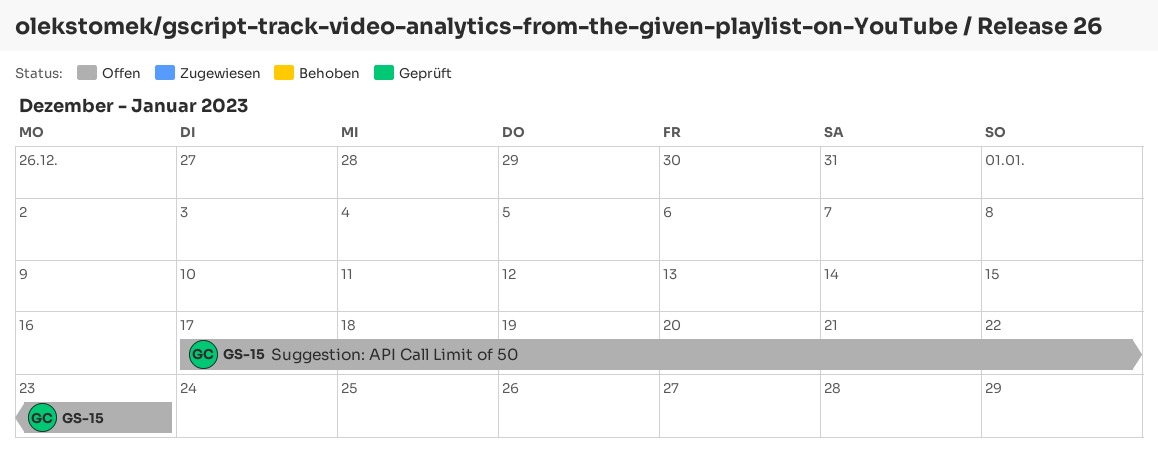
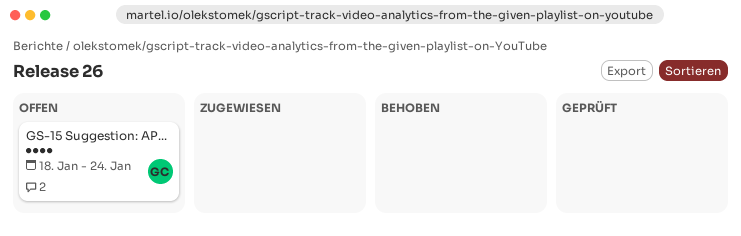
GS-15, start: Jan 17 -> Jan 18
GS-15, due: Jan 23 -> Jan 24

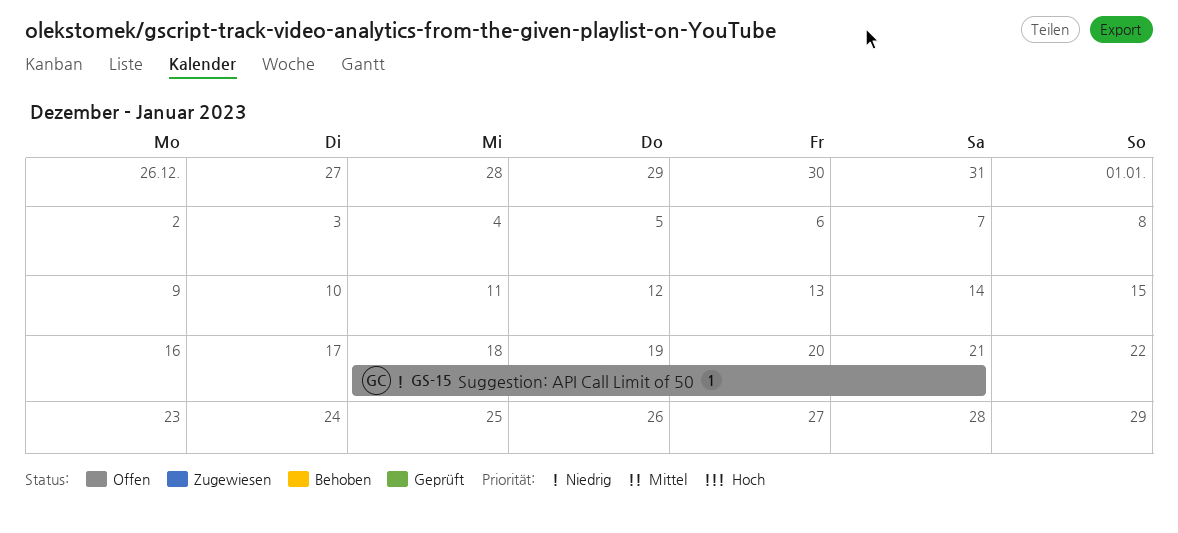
GS-15, estimate: 4 -> 1
GS-15, due: Jan 24 -> Jan 21

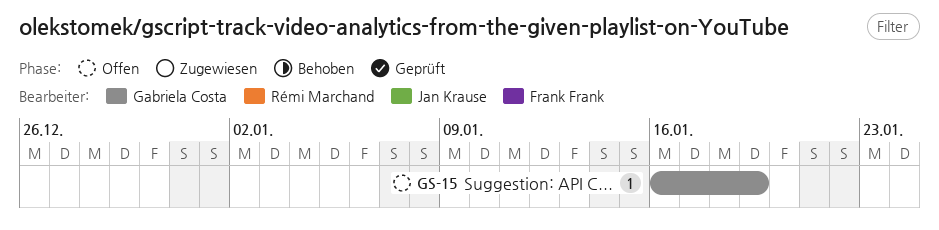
GS-15, start: Jan 18 -> Jan 16
GS-15, due: Jan 21 -> Jan 19

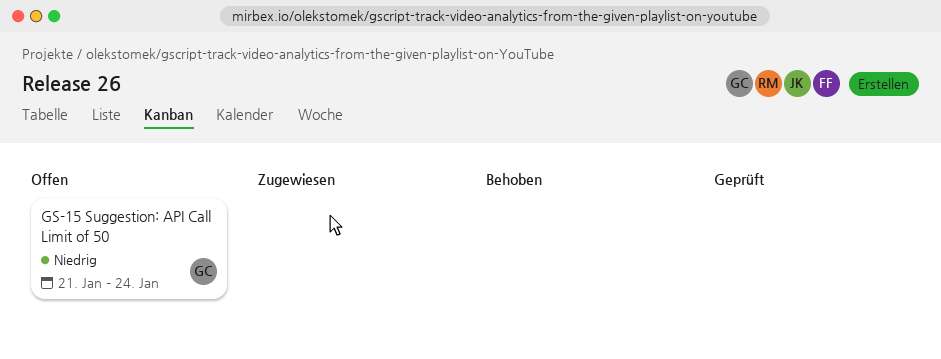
GS-15, start: Jan 16 -> Jan 21
GS-15, due: Jan 19 -> Jan 24

